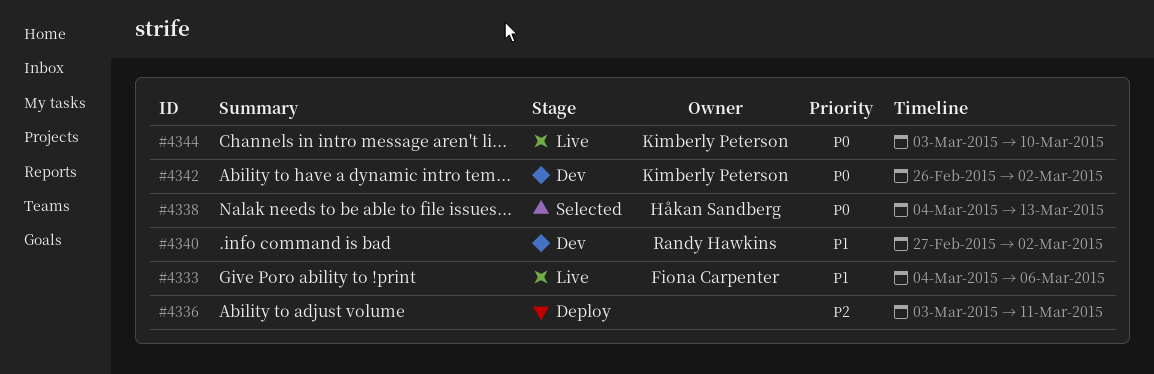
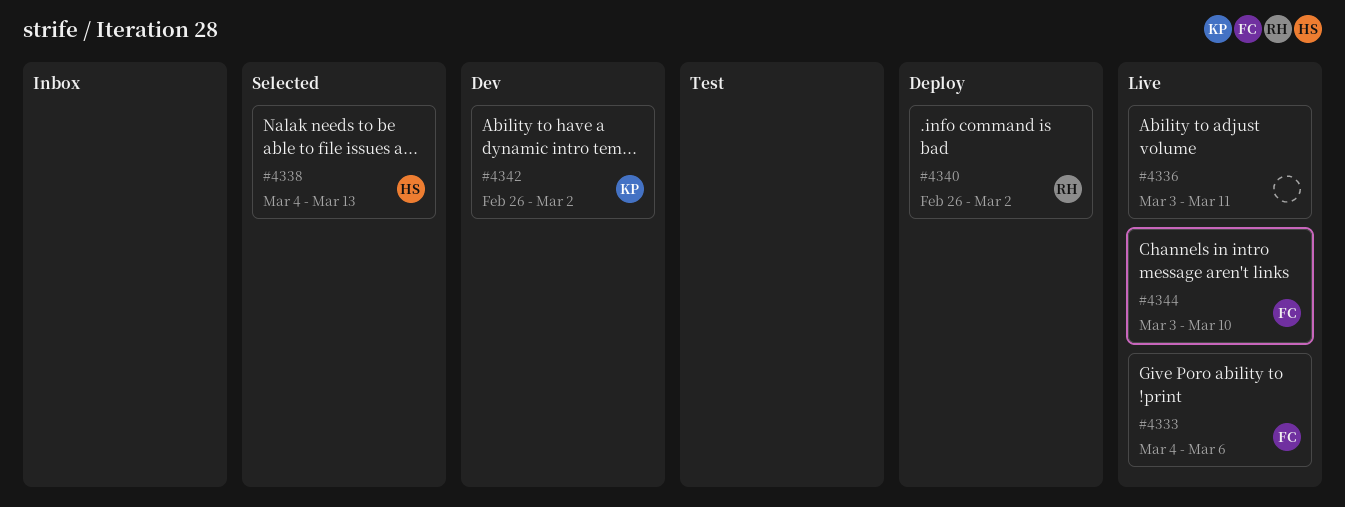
#4336, status: Deploy -> Live
#4340, status: Dev -> Deploy
#4340, start: Feb 27 -> Feb 26
#4344, owner: Kimberly Peterson -> Fiona Carpenter

